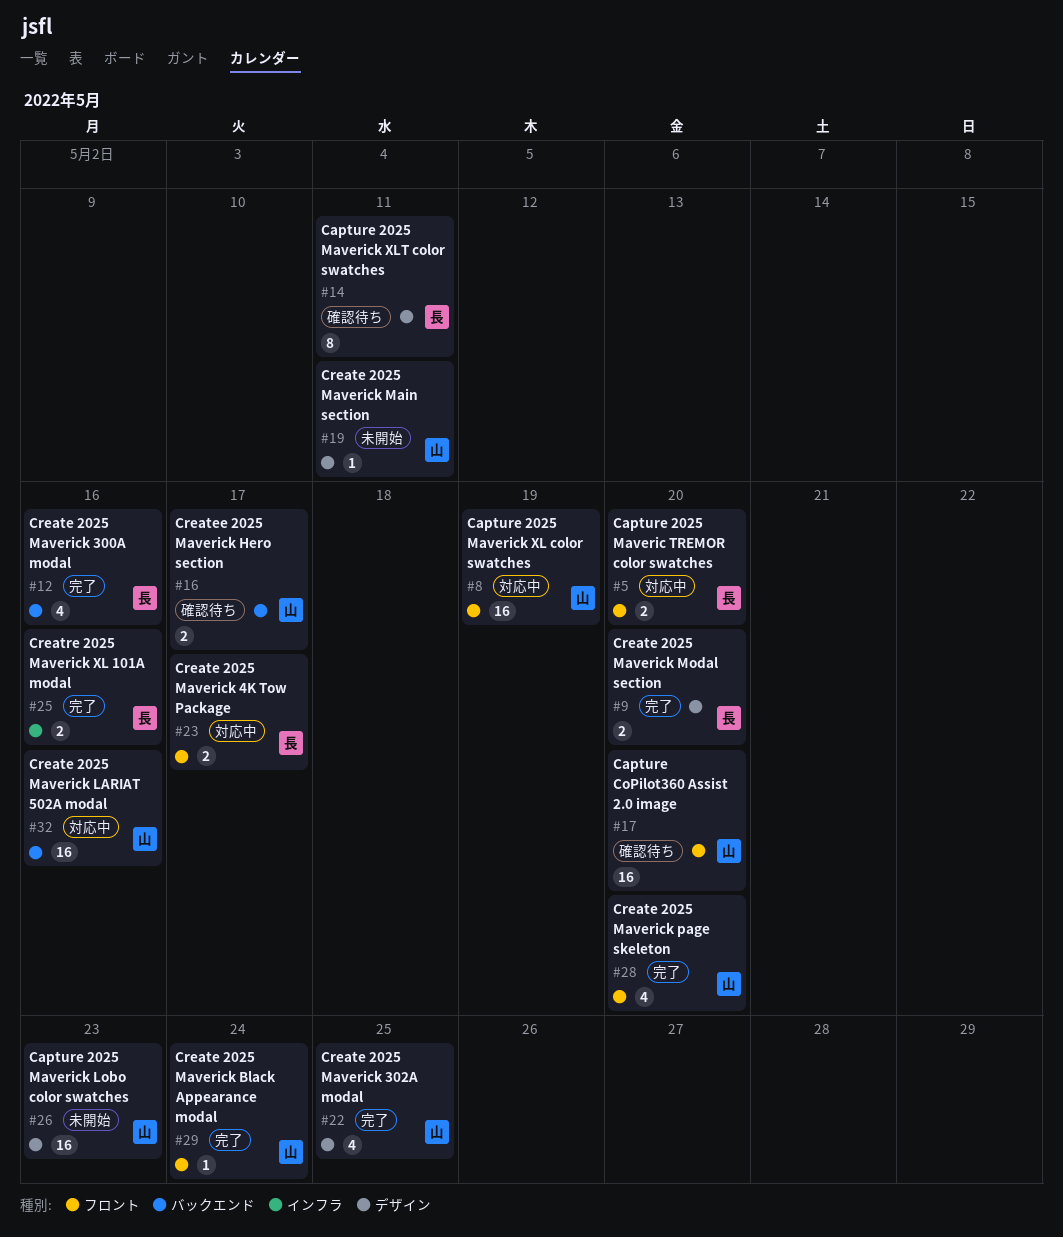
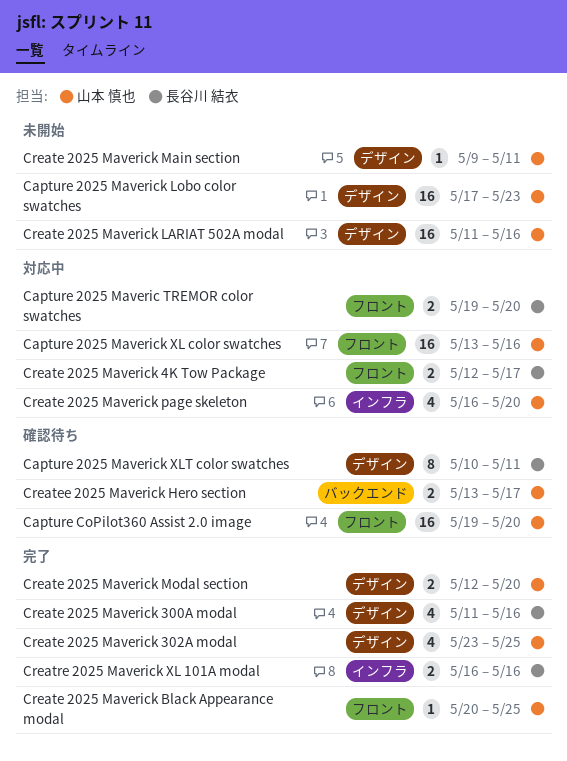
Capture 2025 Maverick XL color swatches, due: May 19 -> May 16
Create 2025 Maverick 300A modal, label: バックエンド -> デザイン
Create 2025 Maverick Black Appearance modal, due: May 24 -> May 25
Create 2025 Maverick LARIAT 502A modal, status: 対応中 -> 未開始
Create 2025 Maverick LARIAT 502A modal, label: バックエンド -> デザイン
Create 2025 Maverick Modal section, owner: 長谷川 結衣 -> 山本 慎也
Create 2025 Maverick page skeleton, status: 完了 -> 対応中
Create 2025 Maverick page skeleton, label: フロント -> インフラ

